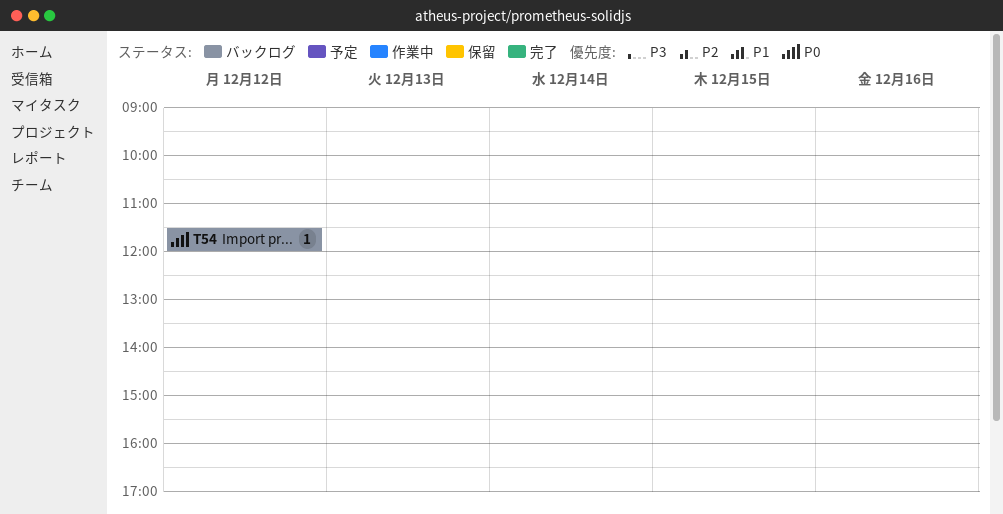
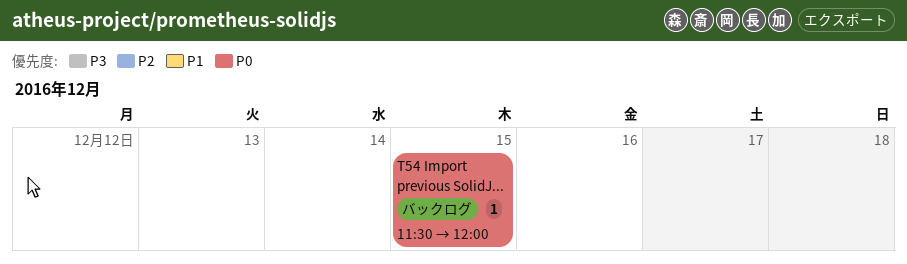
T54, day: Dec 12 -> Dec 15

